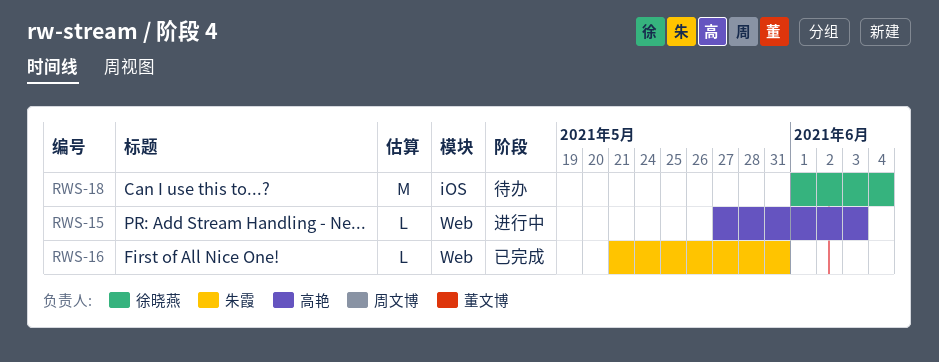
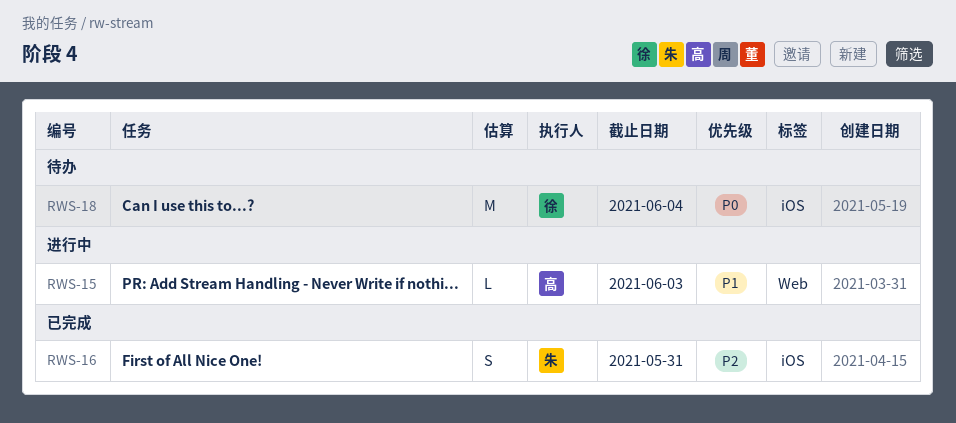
RWS-16, label: Web -> iOS
RWS-16, estimate: L -> S

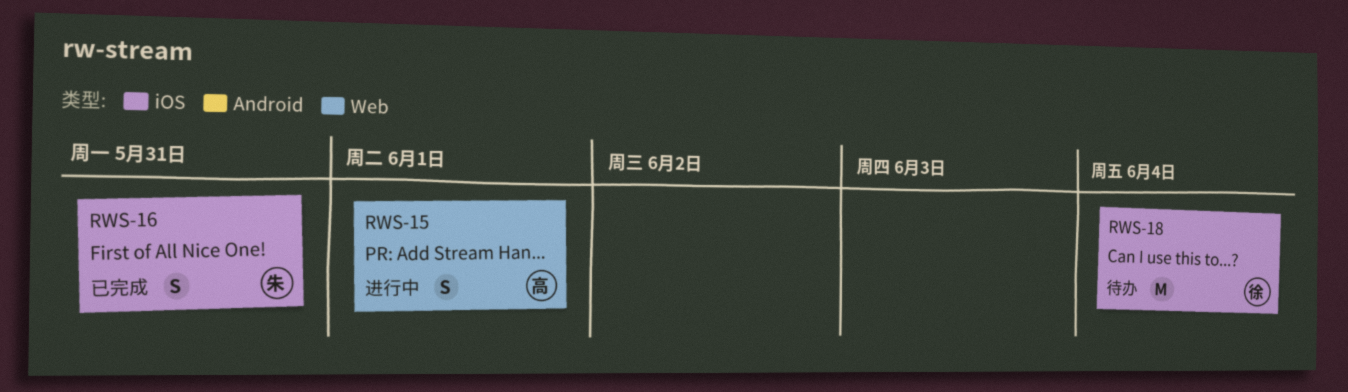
RWS-15, estimate: L -> S
RWS-15, due: Jun 3 -> Jun 1

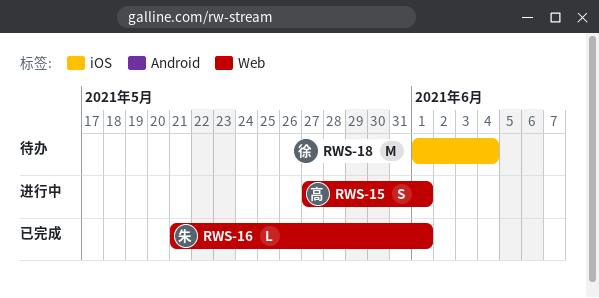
RWS-16, label: iOS -> Web
RWS-16, estimate: S -> L
RWS-16, due: May 31 -> Jun 1

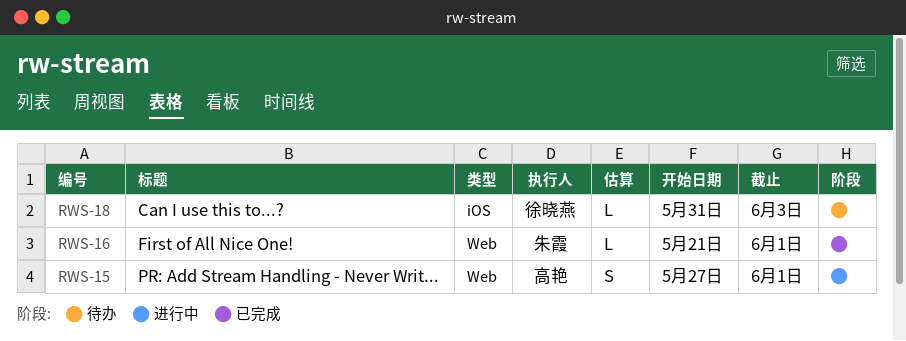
RWS-18, estimate: M -> L
RWS-18, start: Jun 1 -> May 31
RWS-18, due: Jun 4 -> Jun 3

